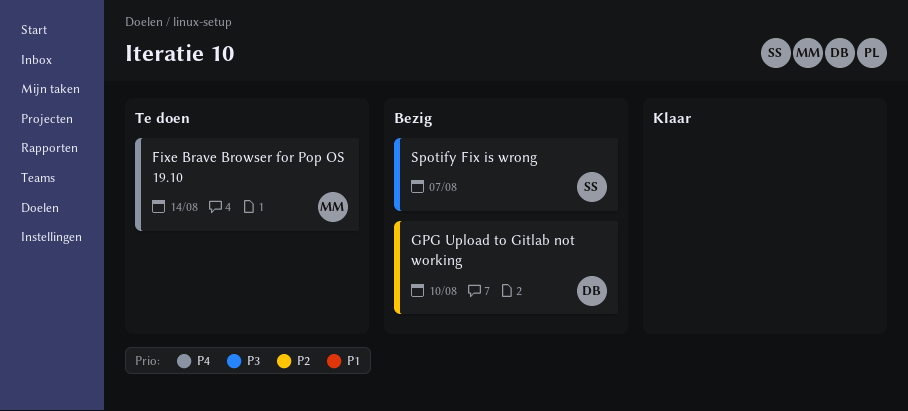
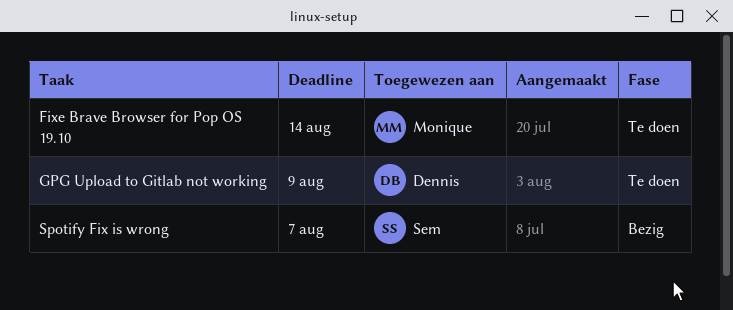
GPG Upload to Gitlab not working, status: Bezig -> Te doen
GPG Upload to Gitlab not working, due: Aug 10 -> Aug 9

